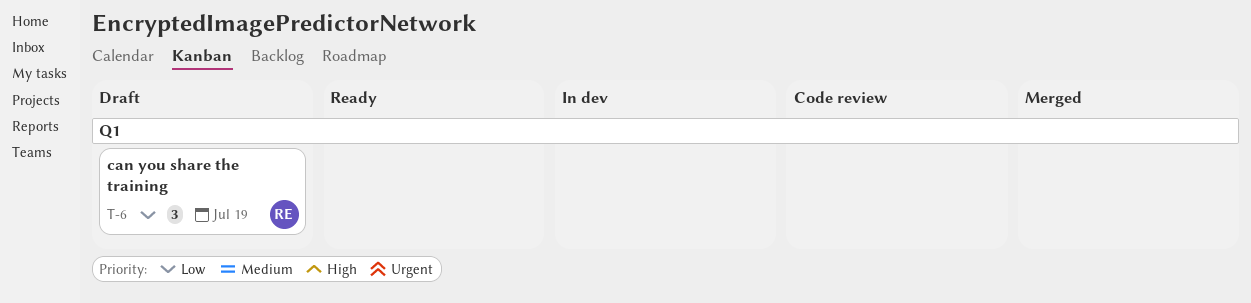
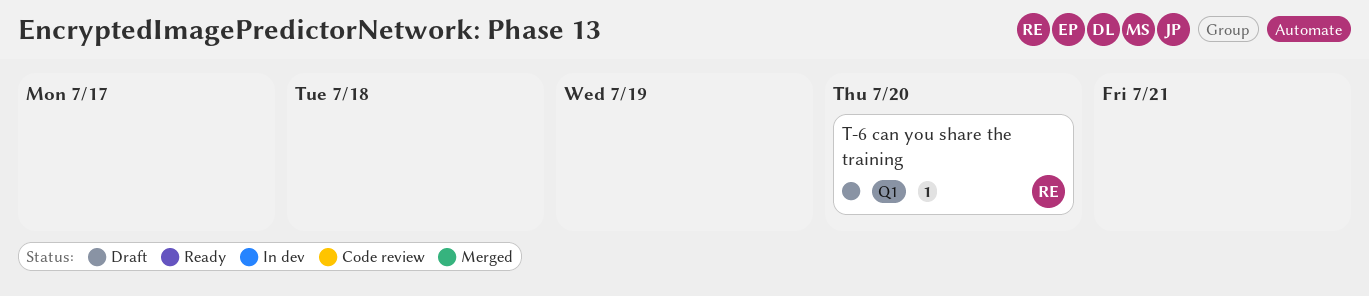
T-6, estimate: 3 -> 1
T-6, due: Jul 19 -> Jul 20

